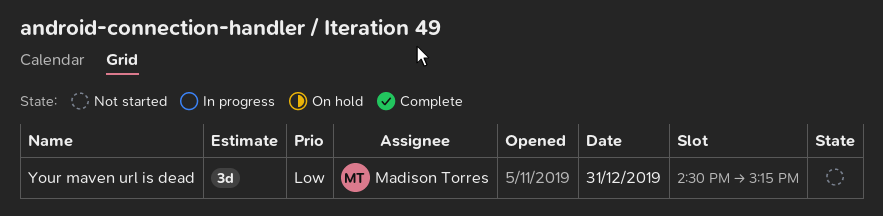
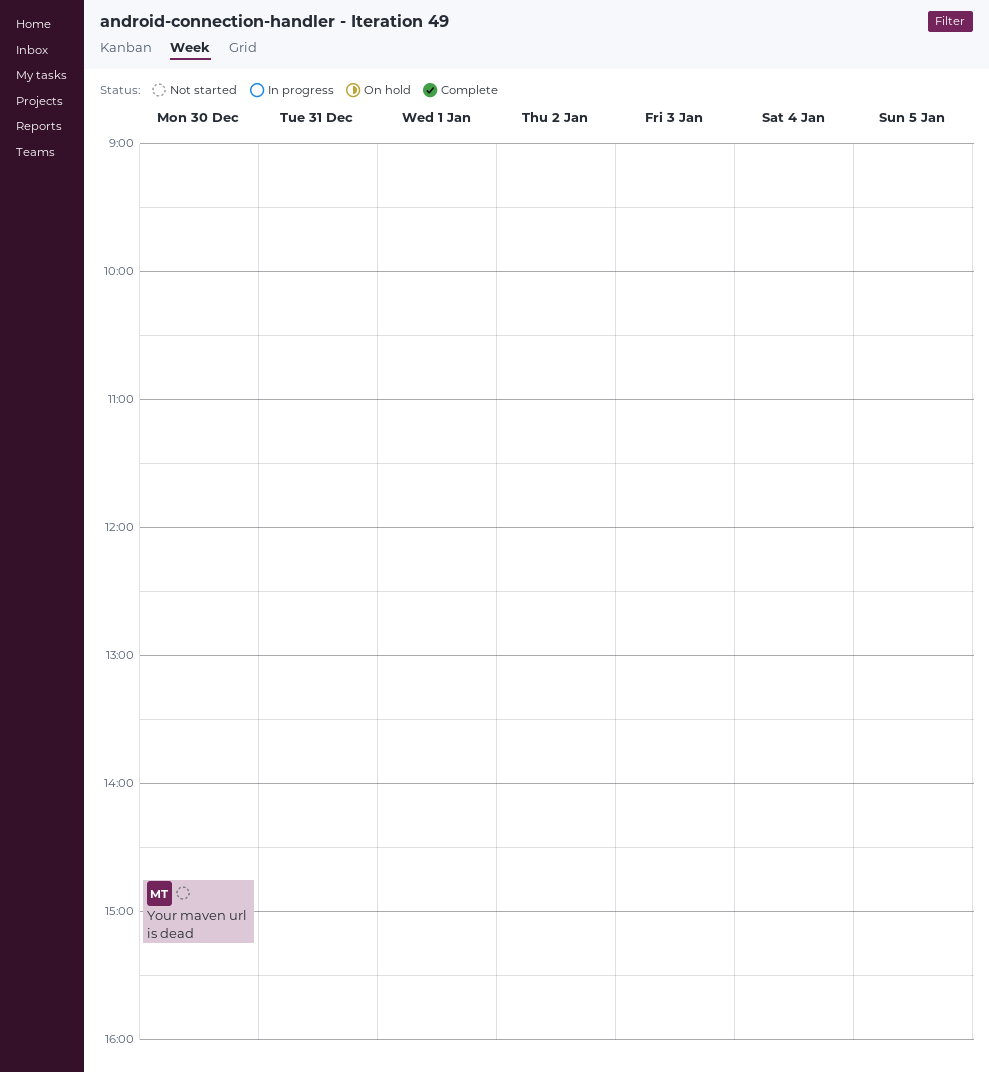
Your maven url is dead, day: Dec 31 -> Dec 30
Your maven url is dead, begins: 14:30 -> 14:45

